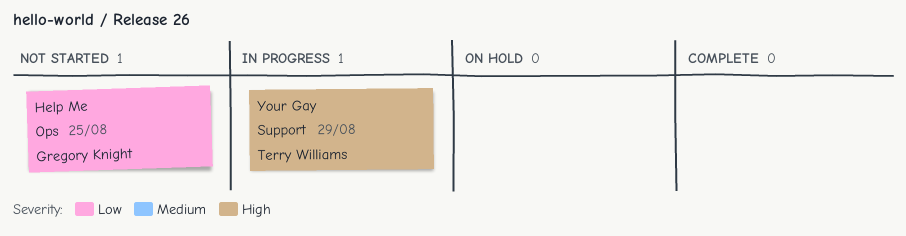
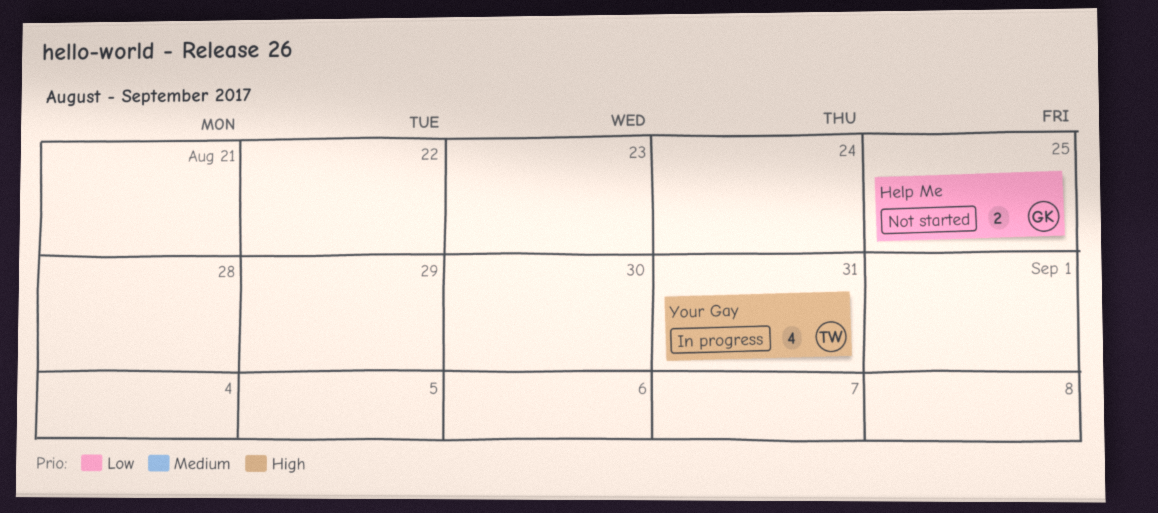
Your Gay, due: Aug 29 -> Aug 31

